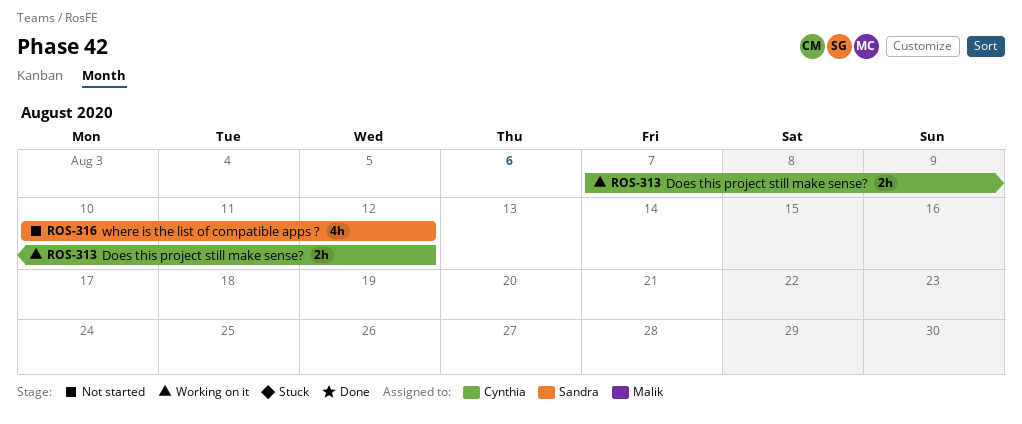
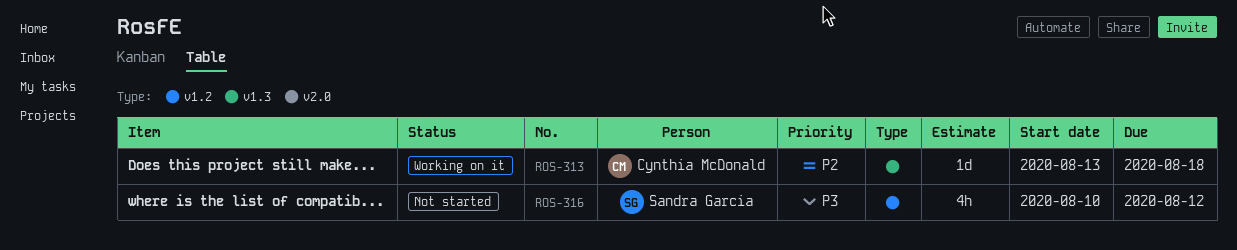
ROS-313, estimate: 2h -> 1d
ROS-313, start: Aug 7 -> Aug 13
ROS-313, due: Aug 12 -> Aug 18

